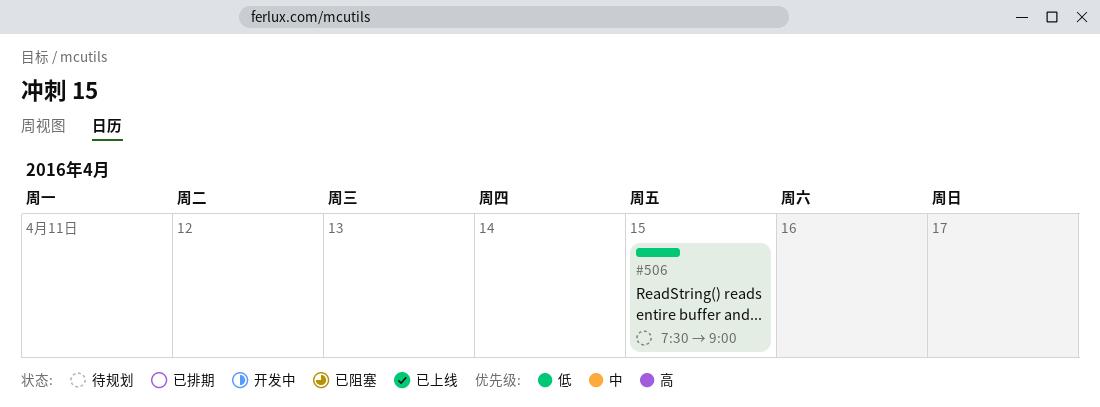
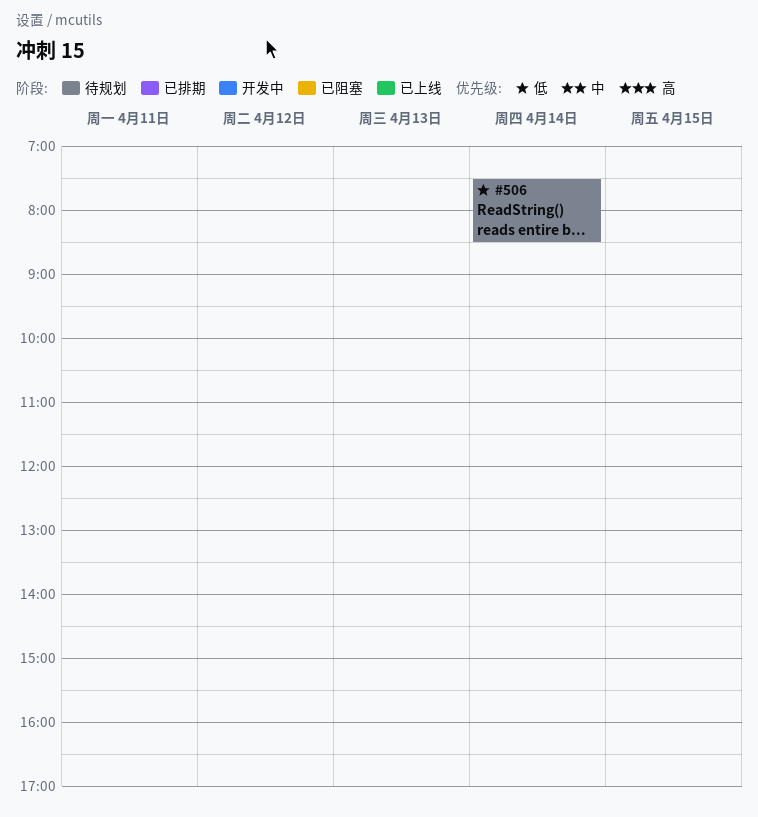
#506, day: Apr 15 -> Apr 14
#506, ends: 09:00 -> 08:30

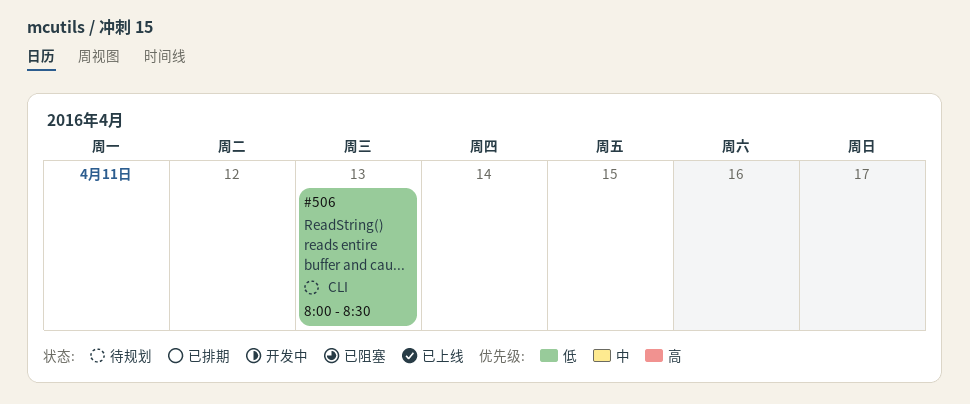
#506, day: Apr 14 -> Apr 13
#506, begins: 07:30 -> 08:00

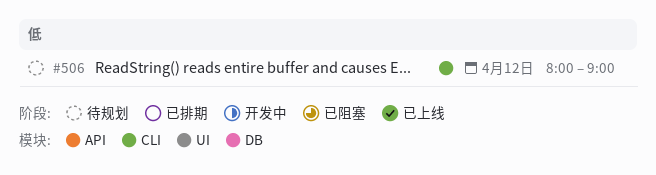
#506, day: Apr 13 -> Apr 12
#506, ends: 08:30 -> 09:00

